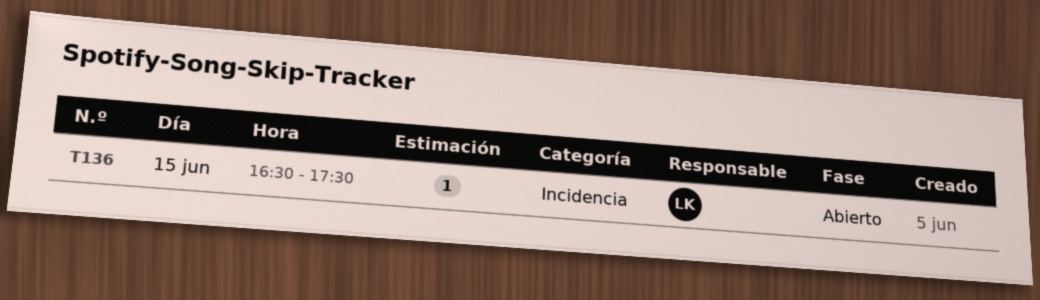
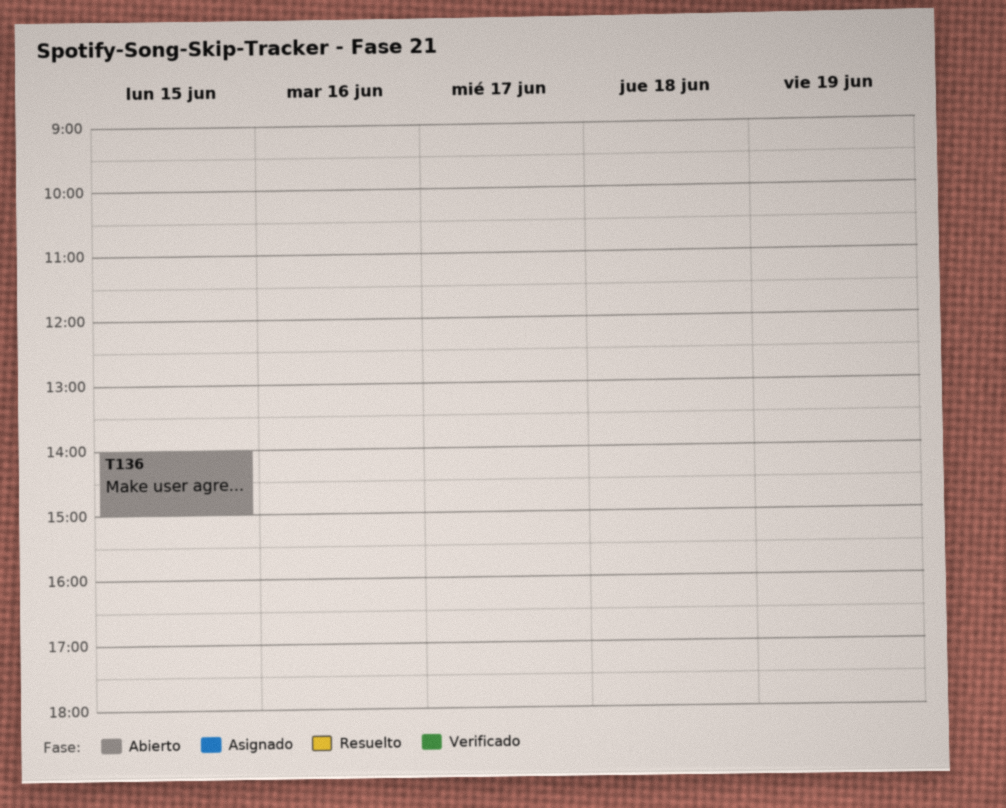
T136, begins: 16:30 -> 14:00
T136, ends: 17:30 -> 15:00

